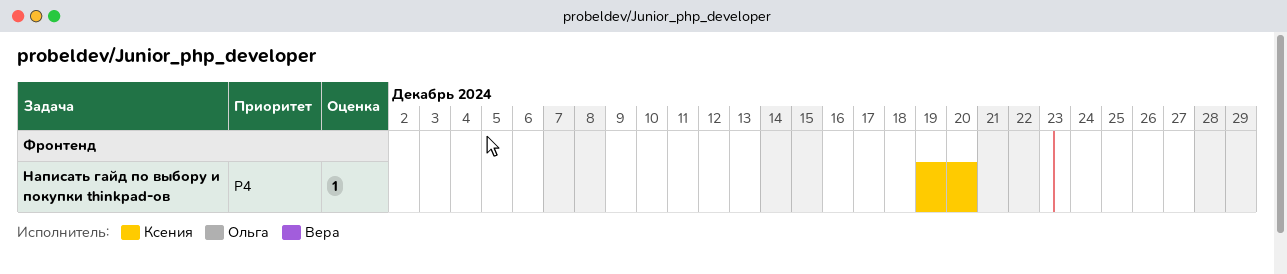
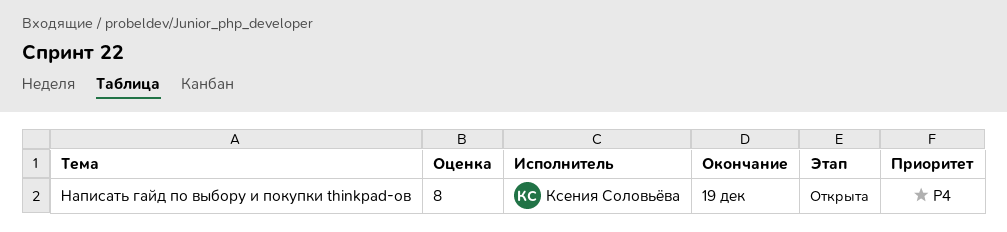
Написать гайд по выбору и покупки thinkpad-ов, estimate: 1 -> 8
Написать гайд по выбору и покупки thinkpad-ов, due: Dec 20 -> Dec 19

